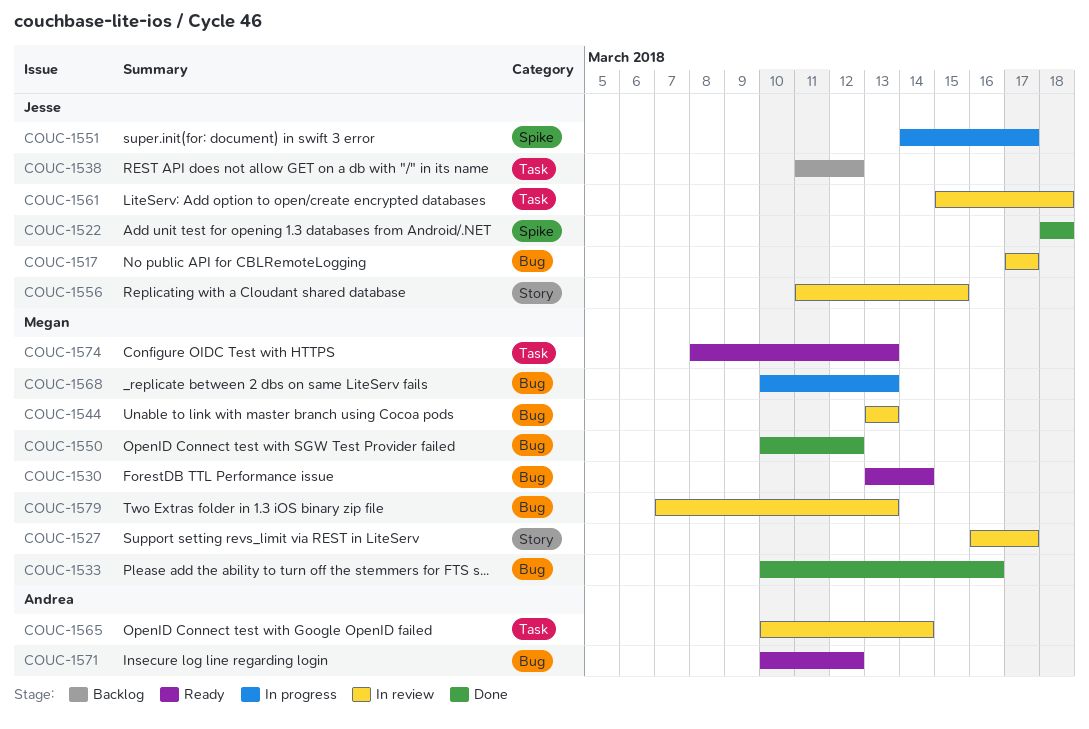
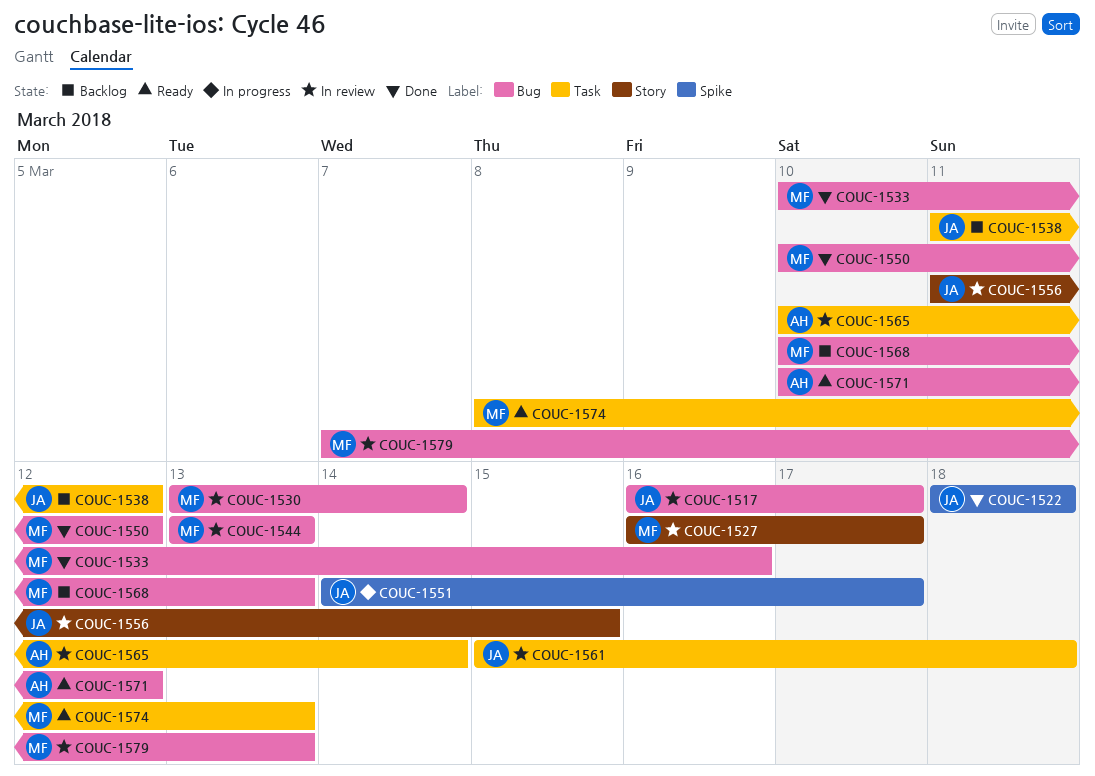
COUC-1517, start: Mar 17 -> Mar 16
COUC-1530, status: Ready -> In review
COUC-1568, status: In progress -> Backlog

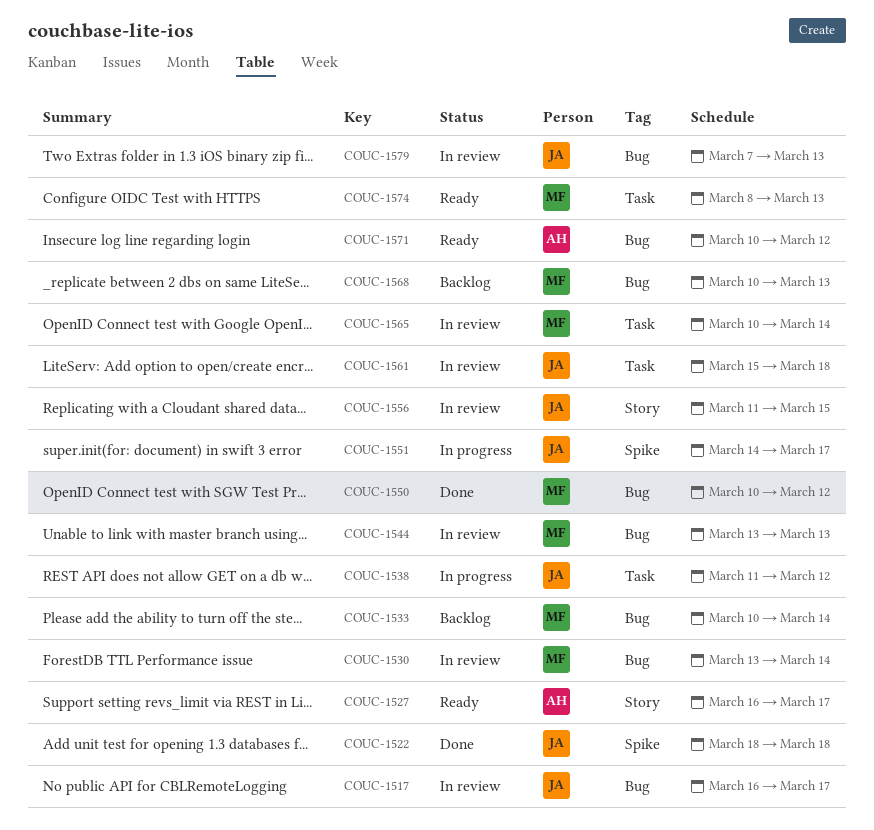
COUC-1527, status: In review -> Ready
COUC-1527, owner: MF -> AH
COUC-1533, status: Done -> Backlog
COUC-1533, due: Mar 16 -> Mar 14
COUC-1538, status: Backlog -> In progress
COUC-1565, owner: AH -> MF
COUC-1579, owner: MF -> JA

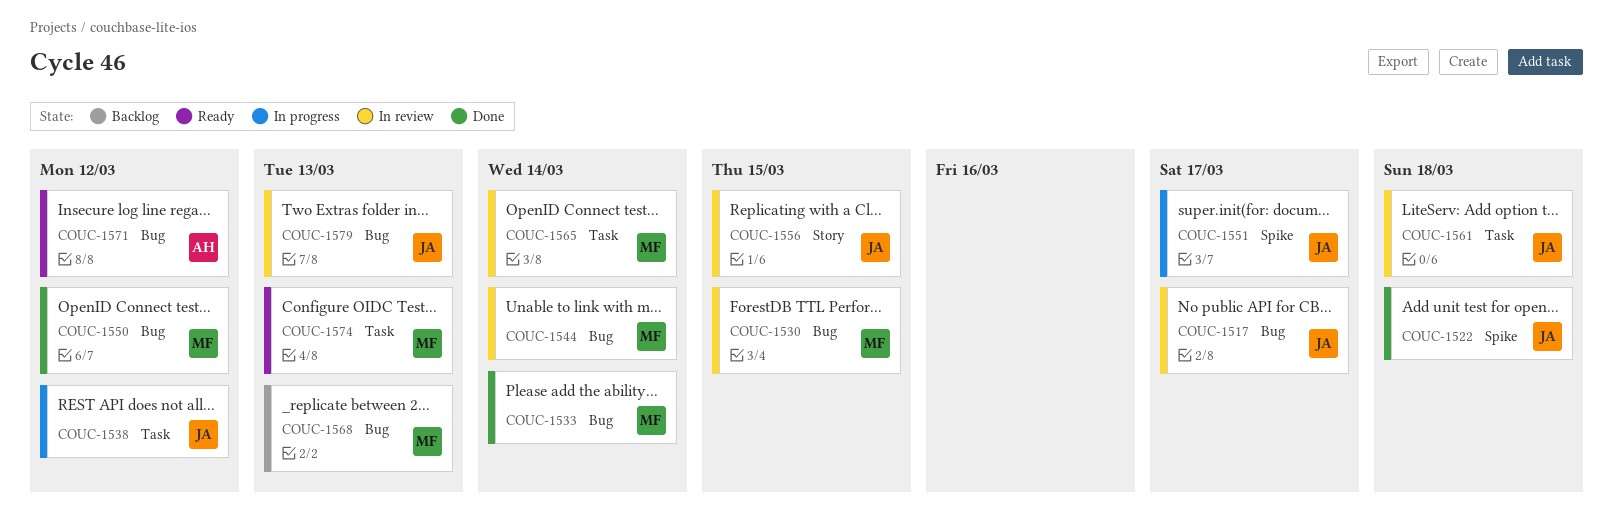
COUC-1527: present -> none
COUC-1530, due: Mar 14 -> Mar 15
COUC-1533, status: Backlog -> Done
COUC-1544, due: Mar 13 -> Mar 14

